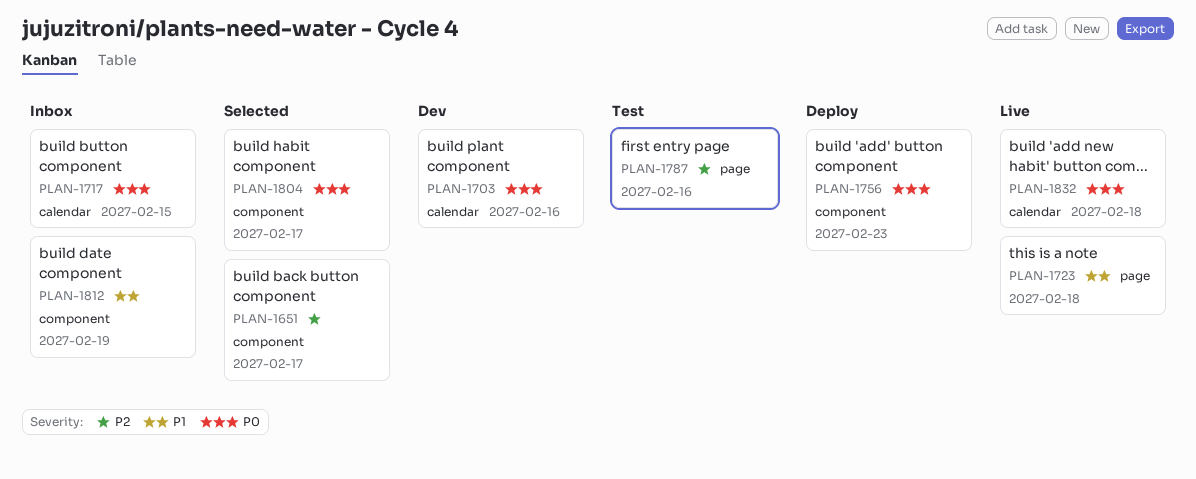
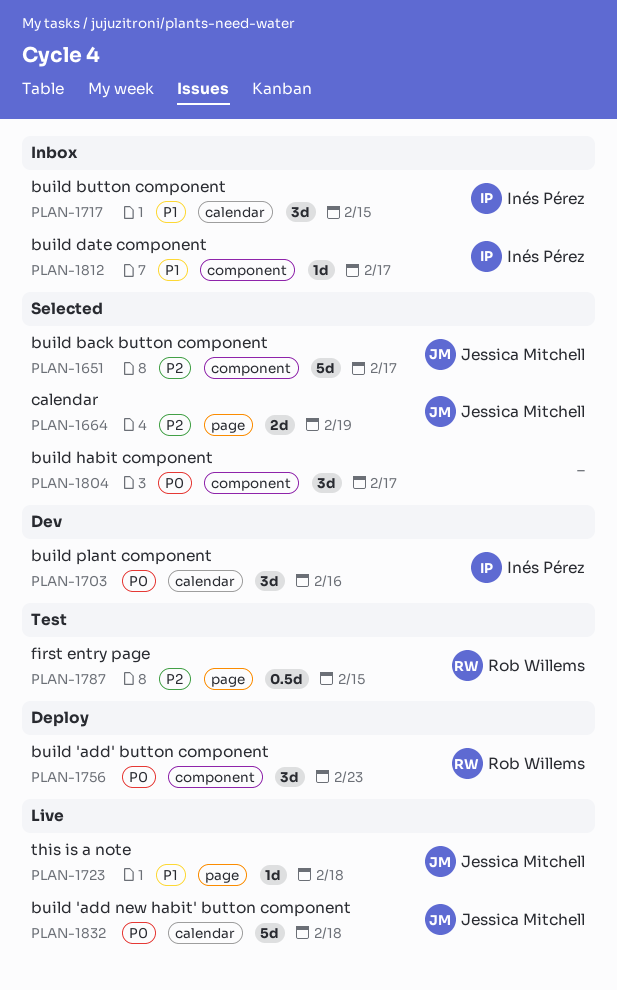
PLAN-1664: none -> present
PLAN-1717, priority: P0 -> P1
PLAN-1787, due: Feb 16 -> Feb 15
PLAN-1812, due: Feb 19 -> Feb 17

